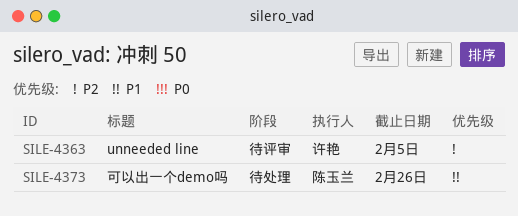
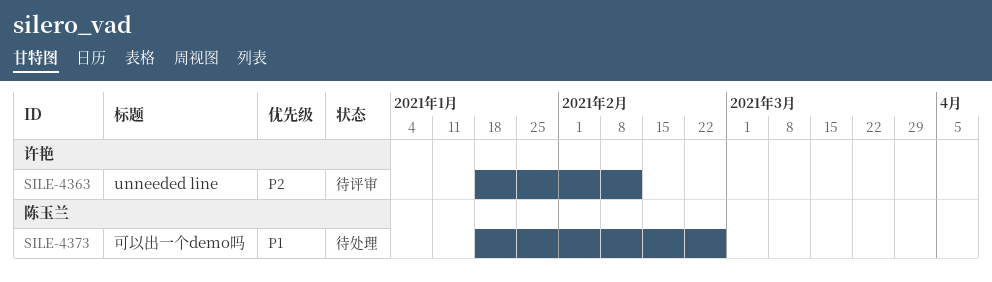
SILE-4363, due: Feb 5 -> Feb 12

